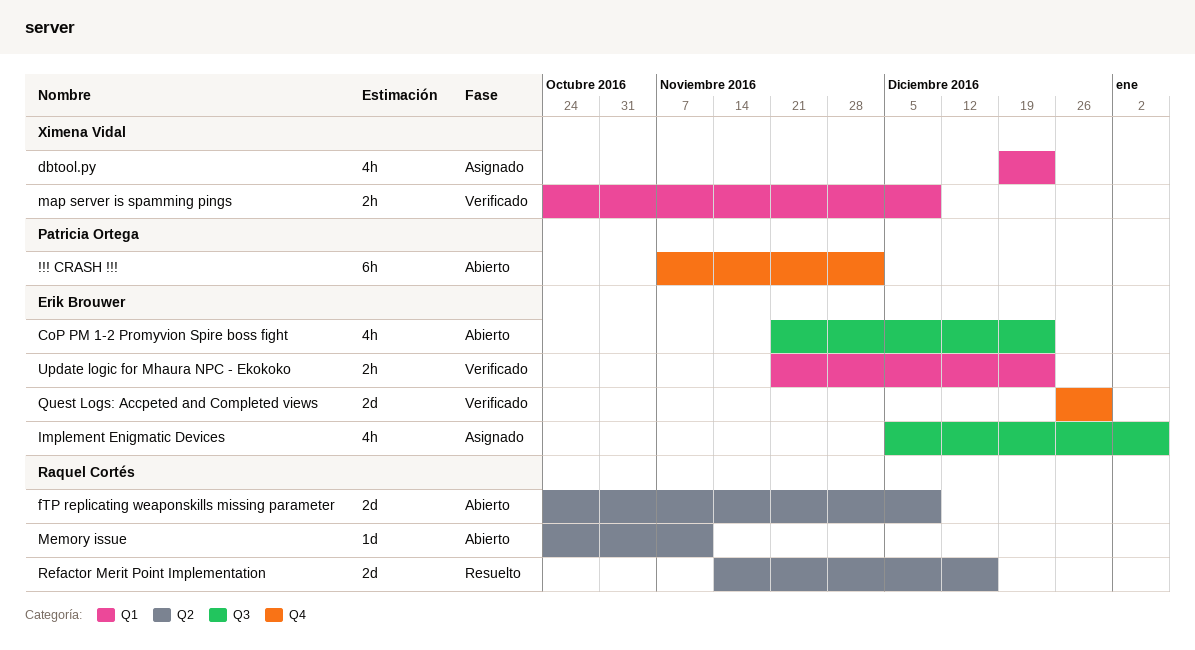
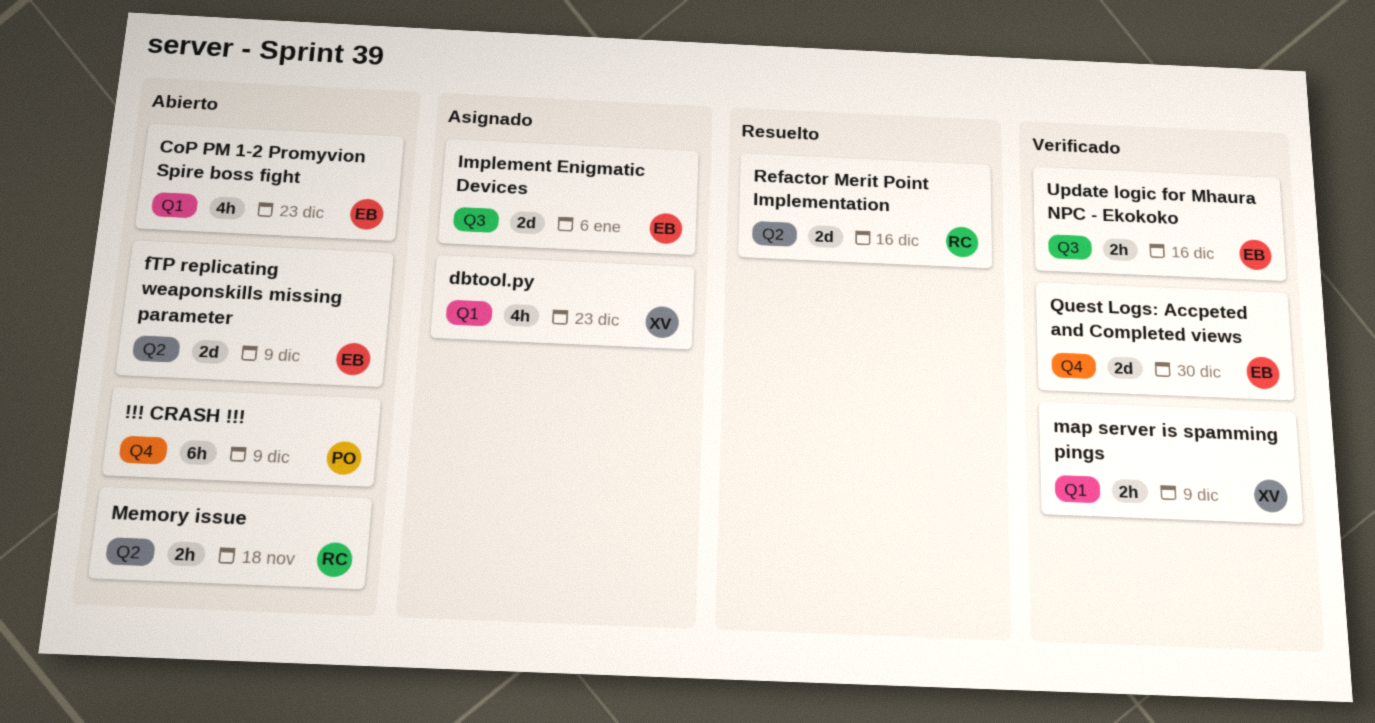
!!! CRASH !!!, due: Dec 2 -> Dec 9
CoP PM 1-2 Promyvion Spire boss fight, label: Q3 -> Q1
fTP replicating weaponskills missing parameter, owner: Raquel Cortés -> Erik Brouwer
Implement Enigmatic Devices, estimate: 4h -> 2d
Memory issue, estimate: 1d -> 2h
Memory issue, due: Nov 11 -> Nov 18
Update logic for Mhaura NPC - Ekokoko, label: Q1 -> Q3
Update logic for Mhaura NPC - Ekokoko, due: Dec 23 -> Dec 16

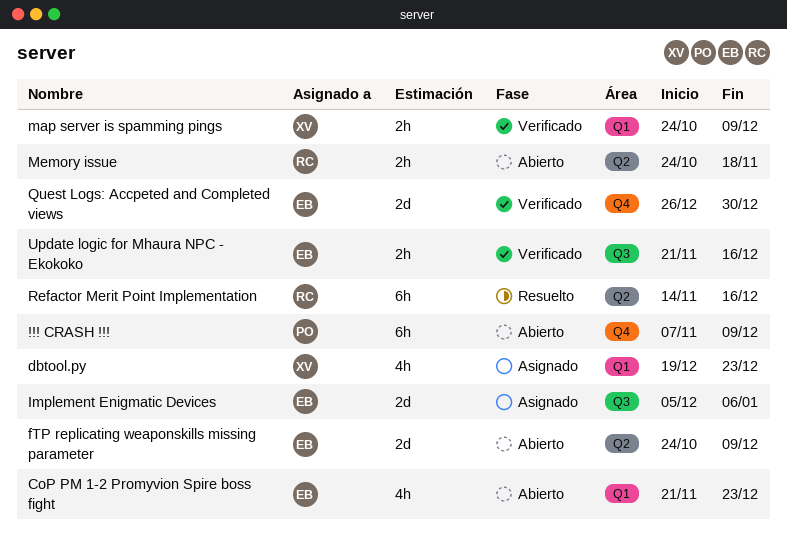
Refactor Merit Point Implementation, estimate: 2d -> 6h

